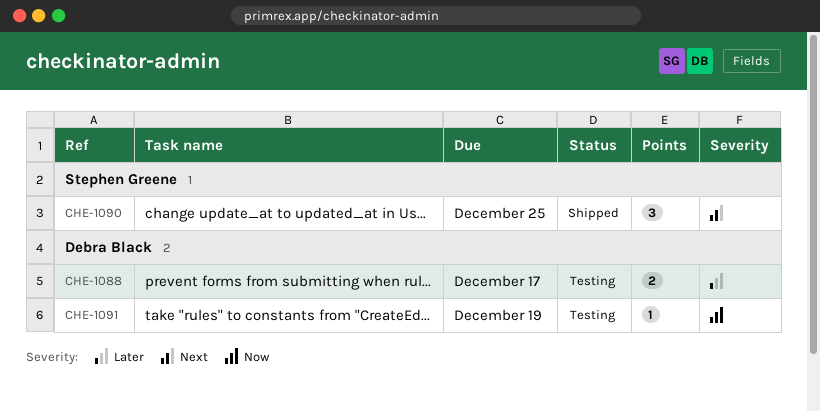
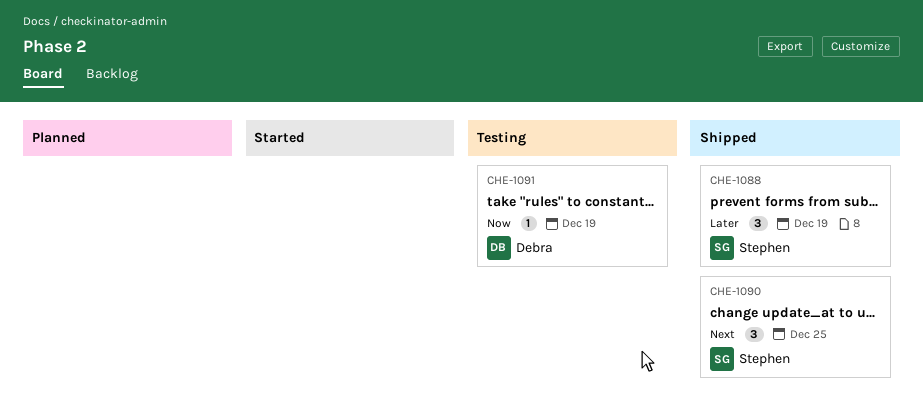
CHE-1088, status: Testing -> Shipped
CHE-1088, owner: Debra Black -> Stephen Greene
CHE-1088, estimate: 2 -> 3
CHE-1088, due: Dec 17 -> Dec 19

